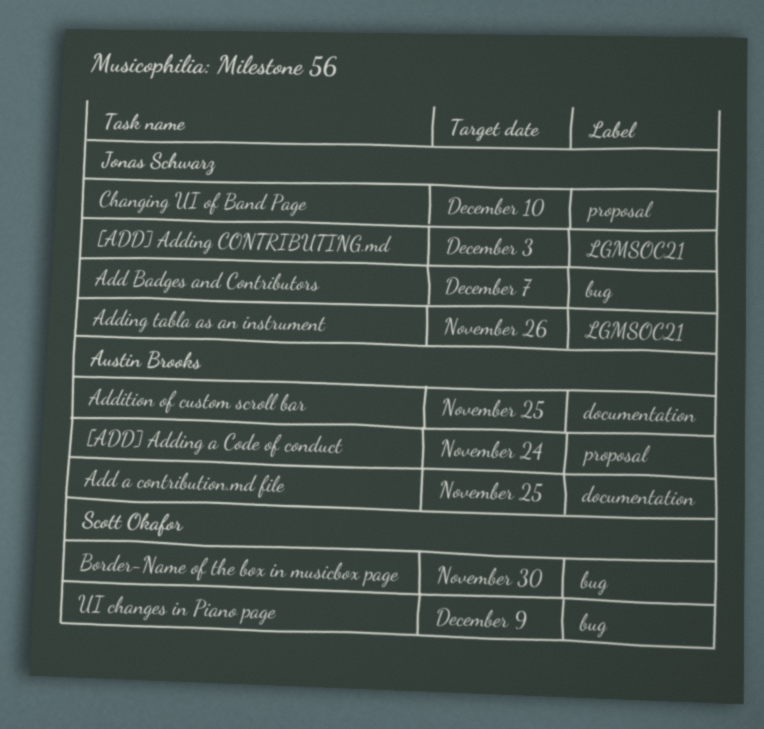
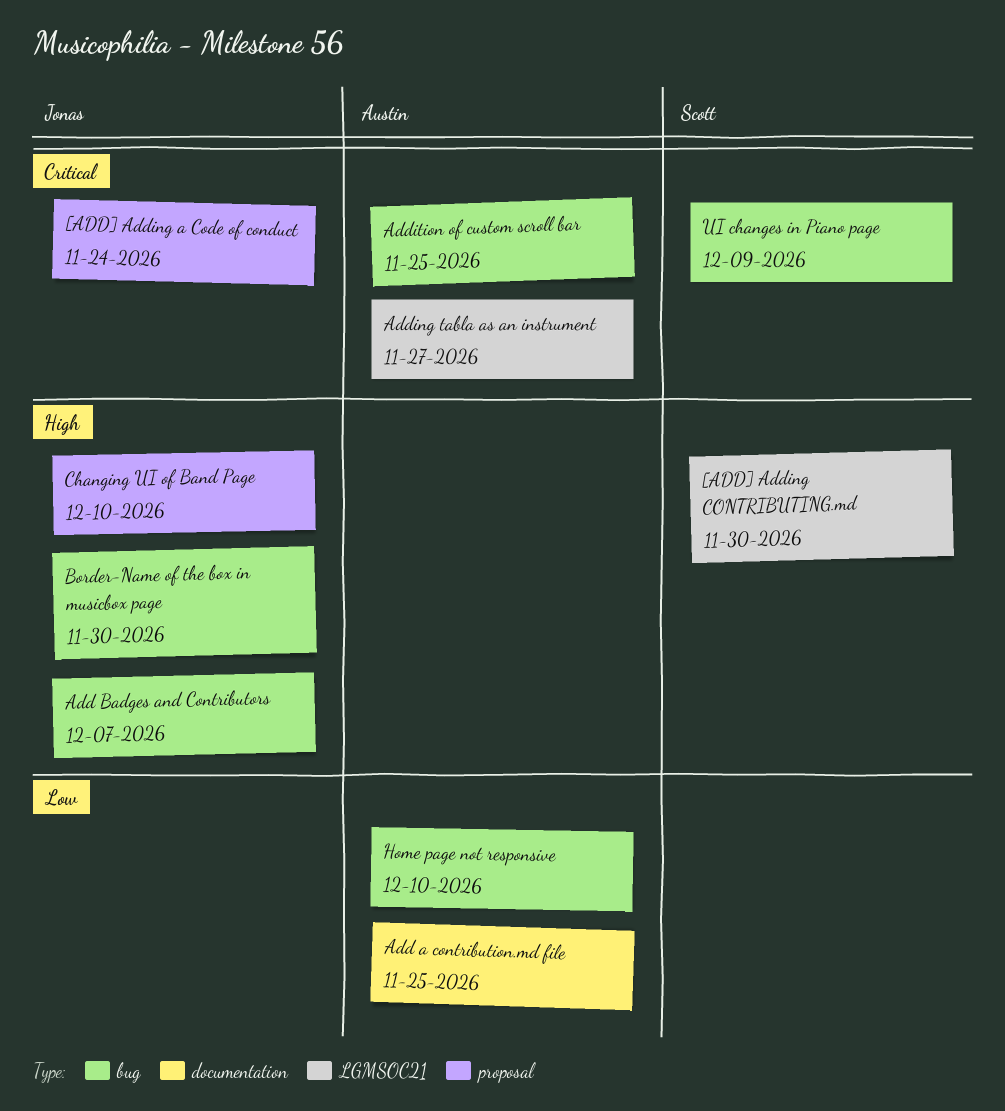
[ADD] Adding a Code of conduct, owner: Austin Brooks -> Jonas Schwarz
[ADD] Adding CONTRIBUTING.md, owner: Jonas Schwarz -> Scott Okafor
[ADD] Adding CONTRIBUTING.md, due: Dec 3 -> Nov 30
Adding tabla as an instrument, owner: Jonas Schwarz -> Austin Brooks
Adding tabla as an instrument, due: Nov 26 -> Nov 27
Addition of custom scroll bar, label: documentation -> bug
Border-Name of the box in musicbox page, owner: Scott Okafor -> Jonas Schwarz
Home page not responsive: none -> present

